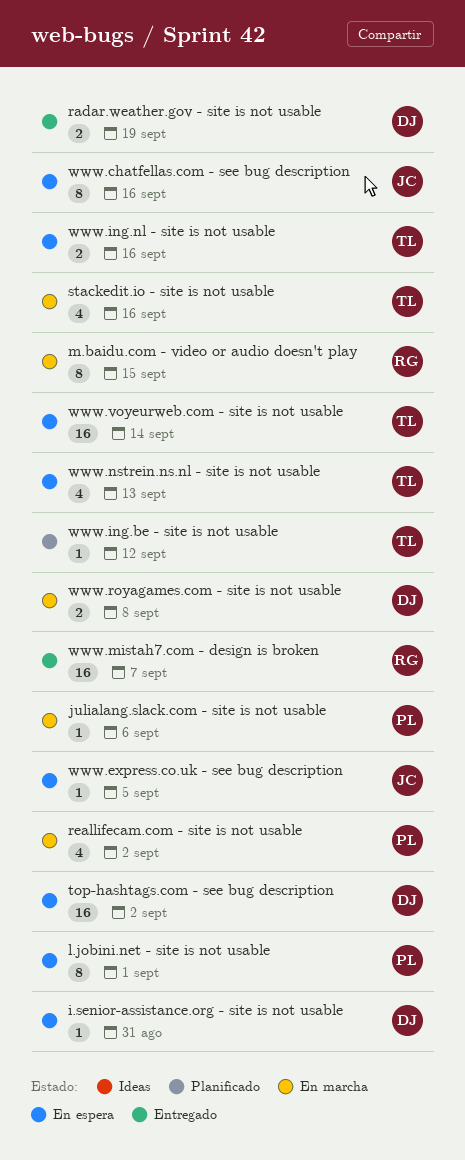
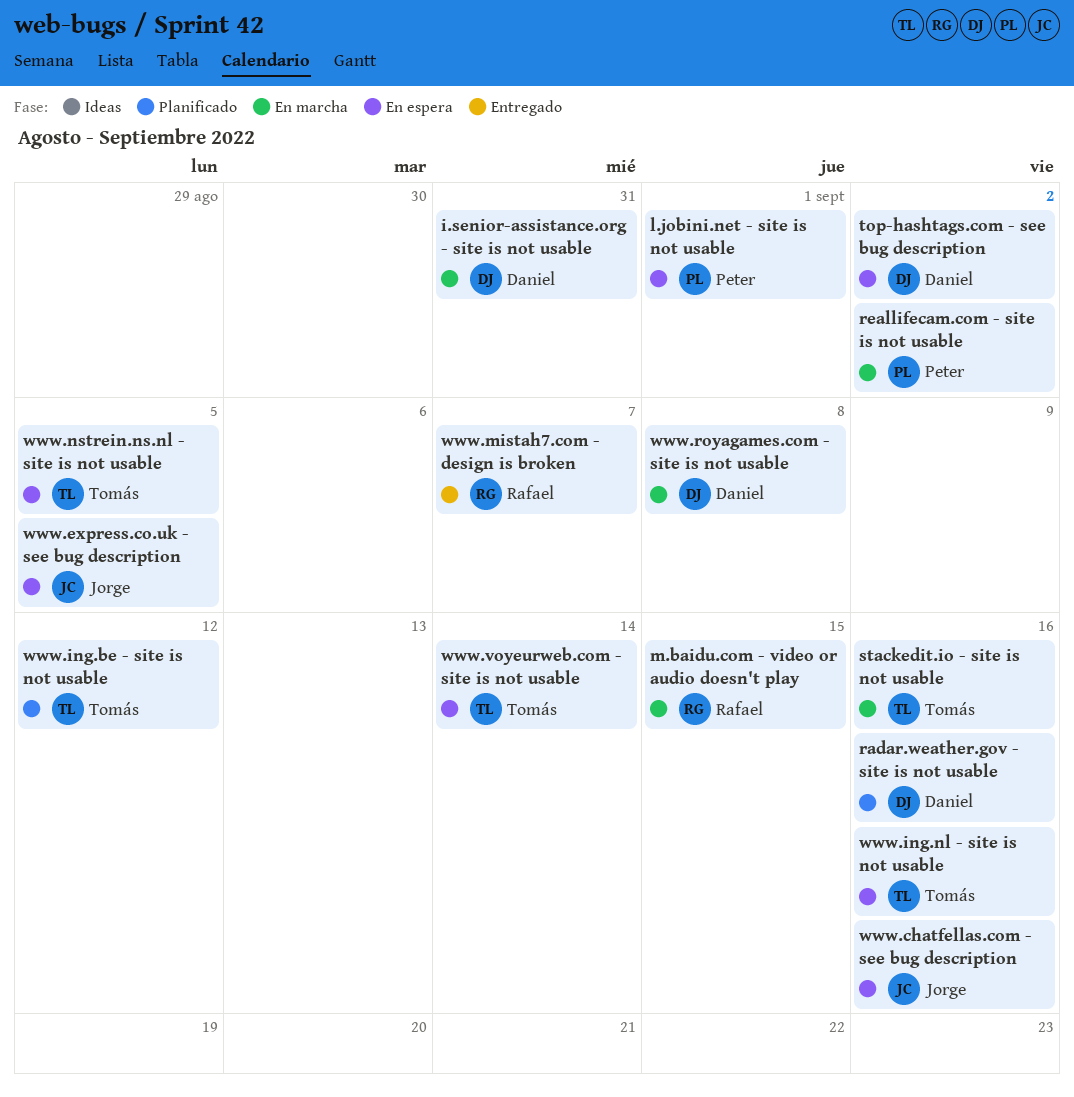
i.senior-assistance.org - site is not usable, status: En espera -> En marcha
julialang.slack.com - site is not usable: present -> none
radar.weather.gov - site is not usable, status: Entregado -> Planificado
radar.weather.gov - site is not usable, due: Sep 19 -> Sep 16
www.nstrein.ns.nl - site is not usable, due: Sep 13 -> Sep 5

